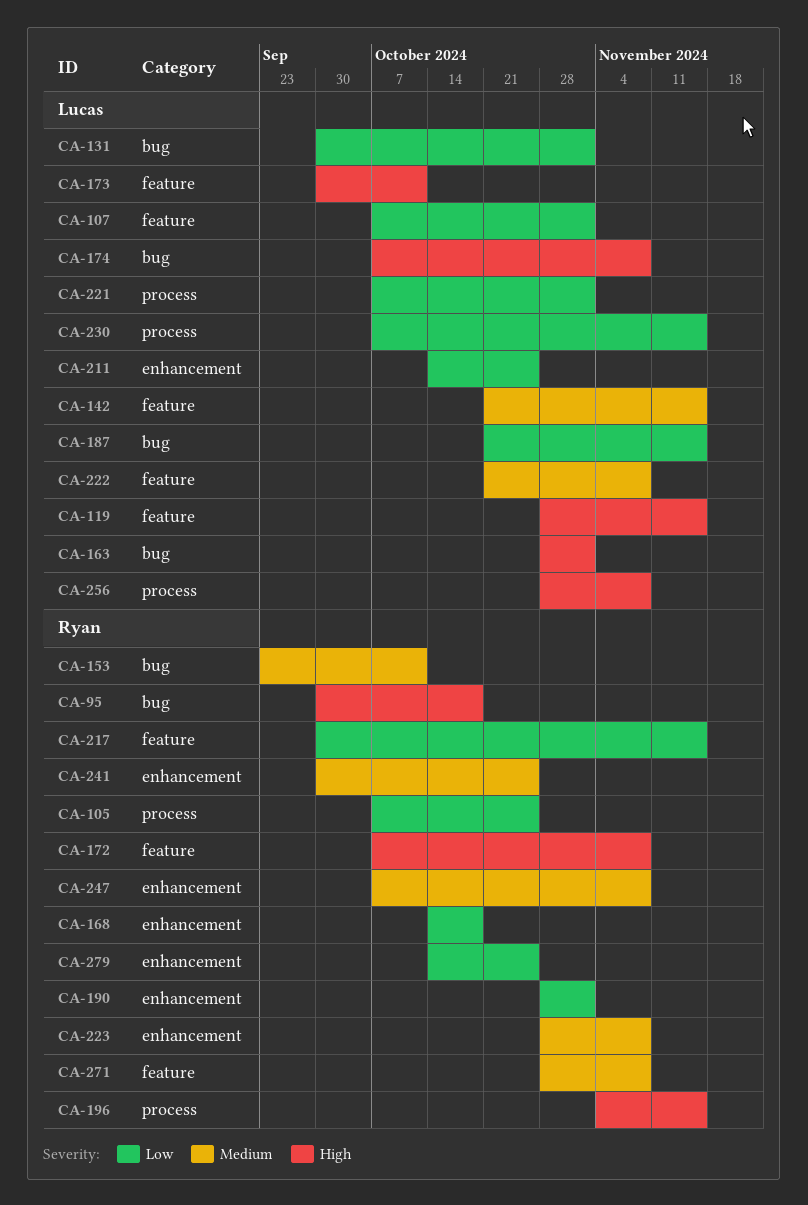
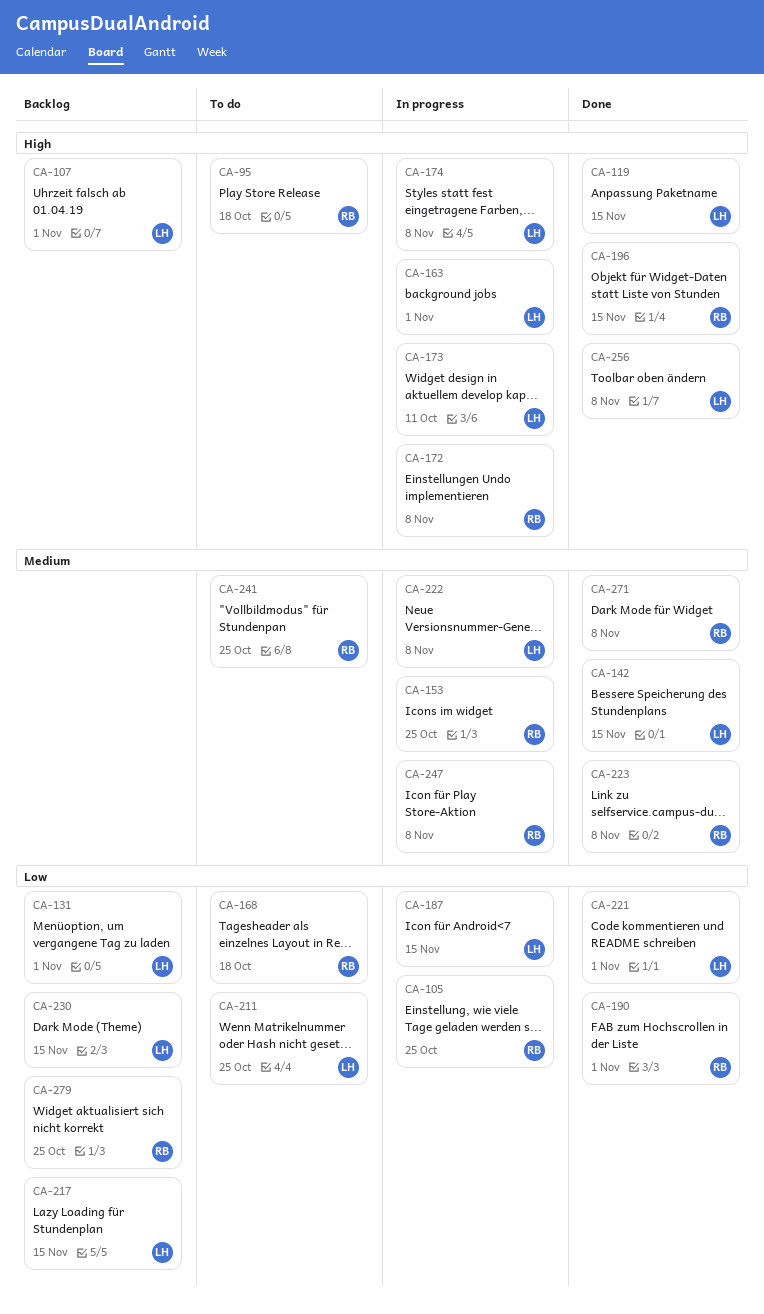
CA-107, priority: Low -> High
CA-153, due: Oct 11 -> Oct 25
CA-217, owner: Ryan -> Lucas

